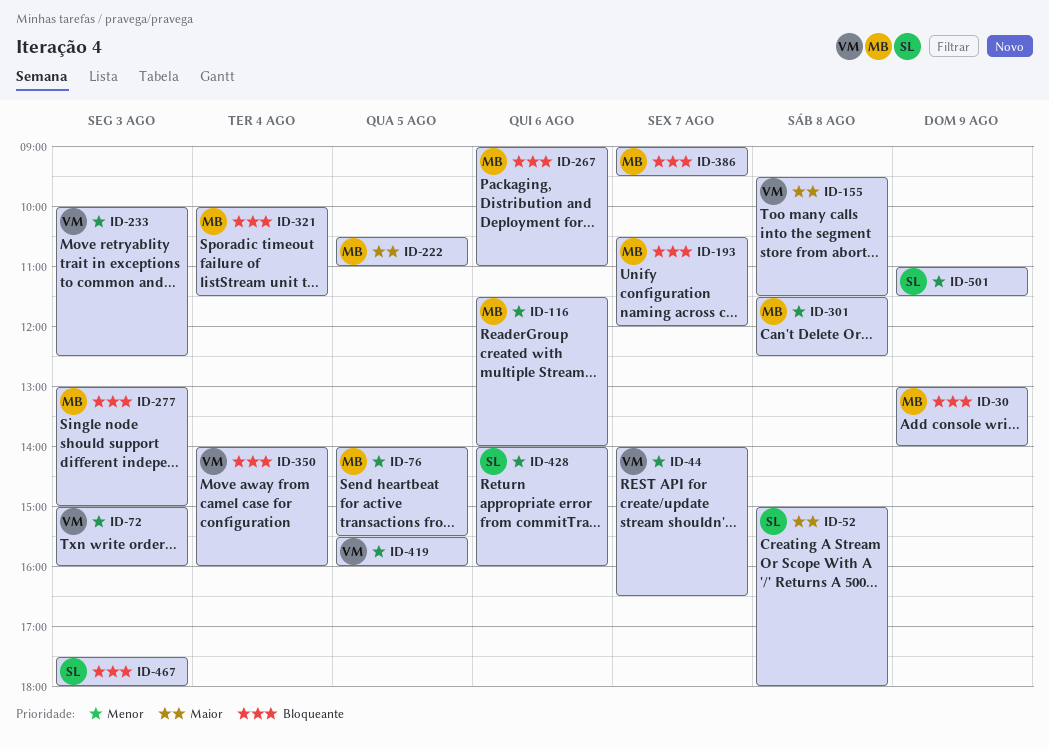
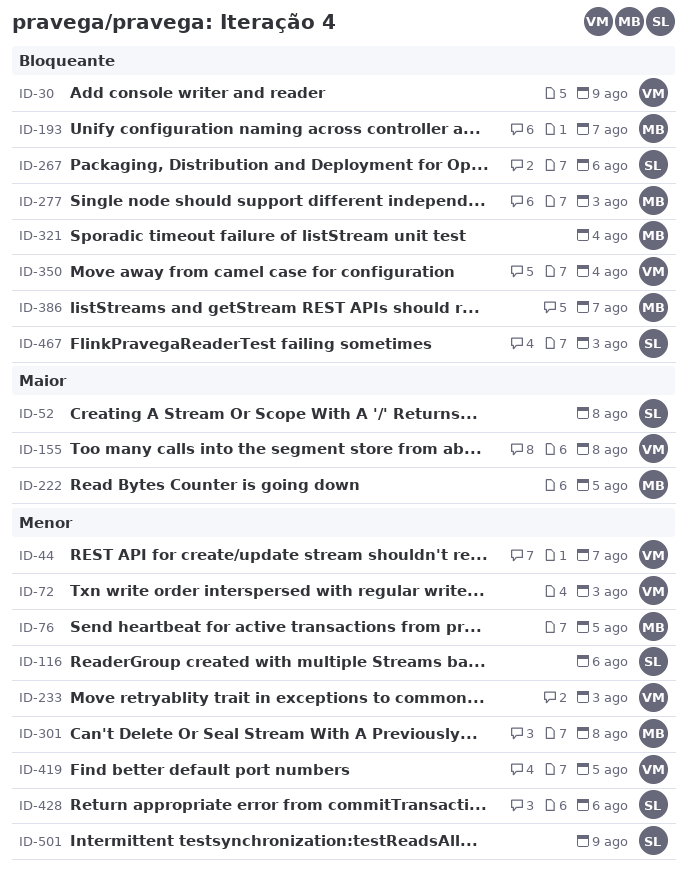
ID-30, owner: MB -> VM
ID-116, owner: MB -> SL
ID-267, owner: MB -> SL

